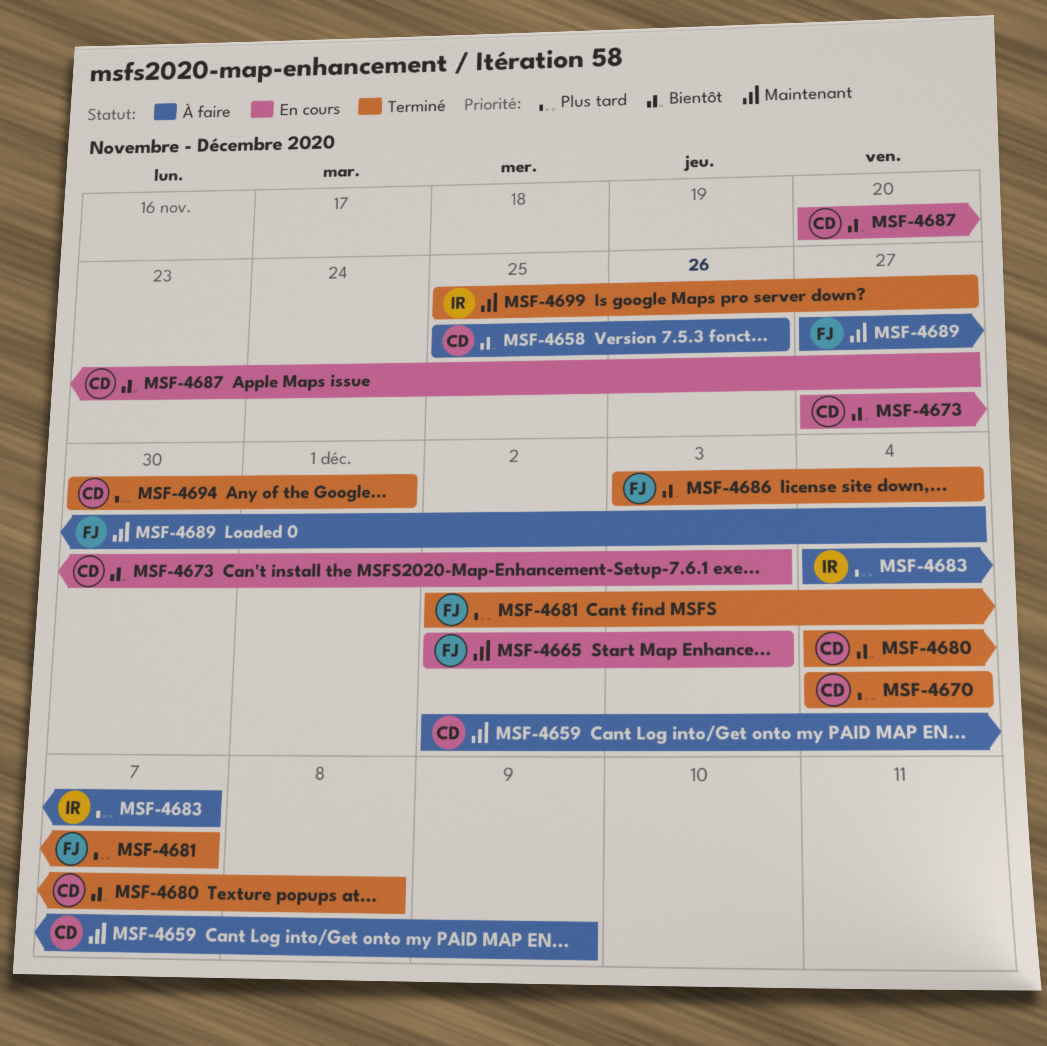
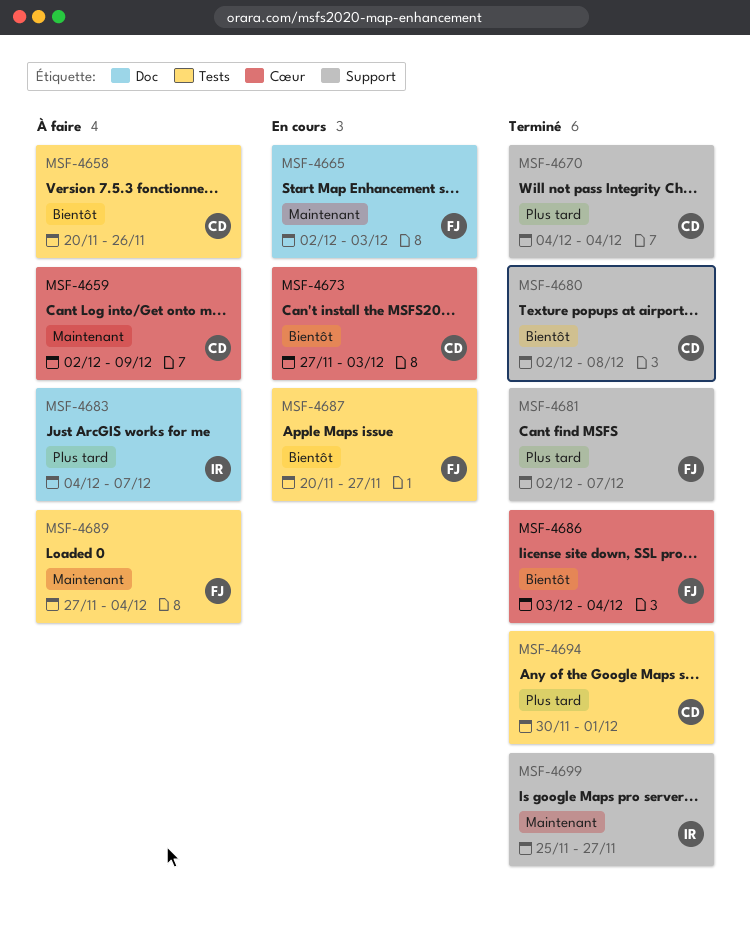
MSF-4658, start: Nov 25 -> Nov 20
MSF-4680, start: Dec 4 -> Dec 2
MSF-4687, owner: CD -> FJ

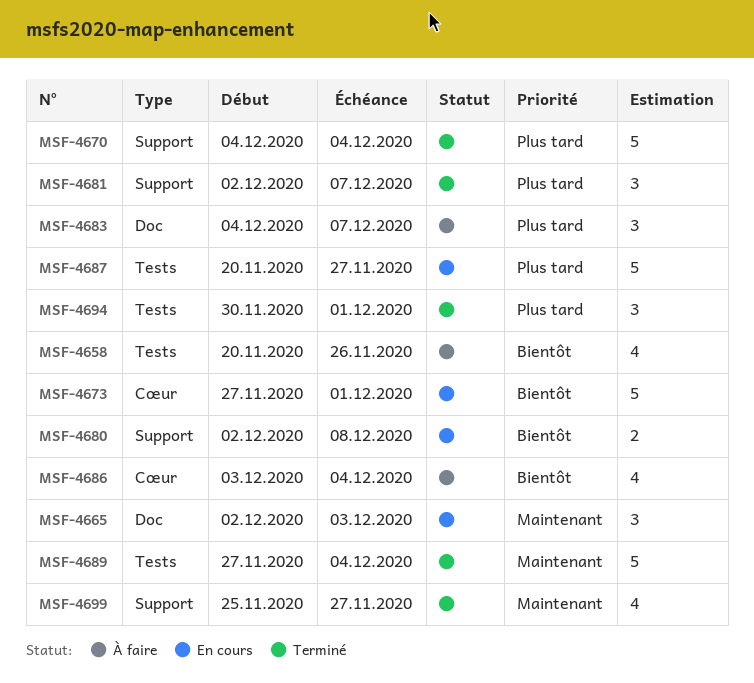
MSF-4659: present -> none
MSF-4673, due: Dec 3 -> Dec 1
MSF-4680, status: Terminé -> En cours
MSF-4686, status: Terminé -> À faire
MSF-4687, priority: Bientôt -> Plus tard
MSF-4689, status: À faire -> Terminé

